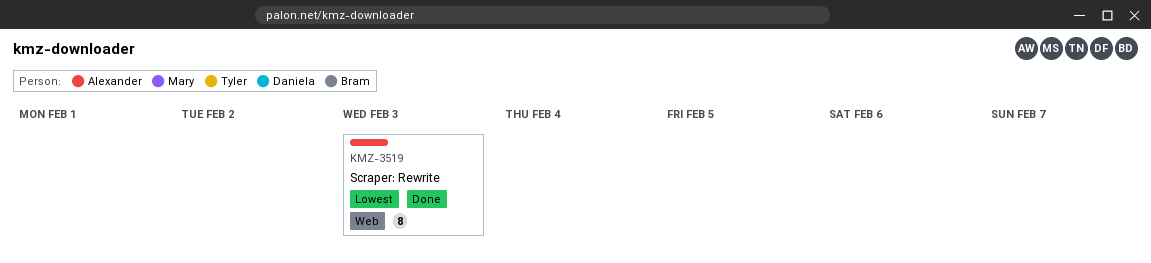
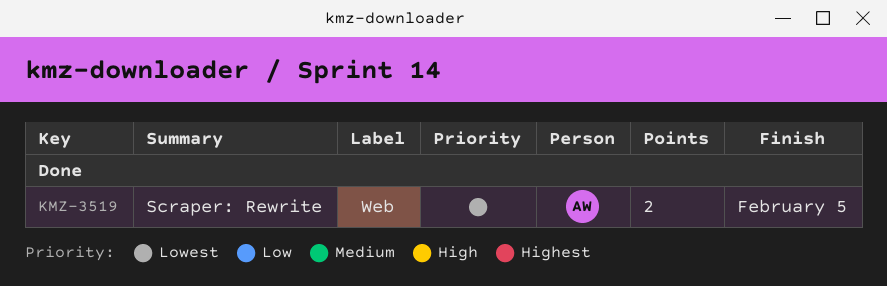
KMZ-3519, estimate: 8 -> 2
KMZ-3519, due: Feb 3 -> Feb 5

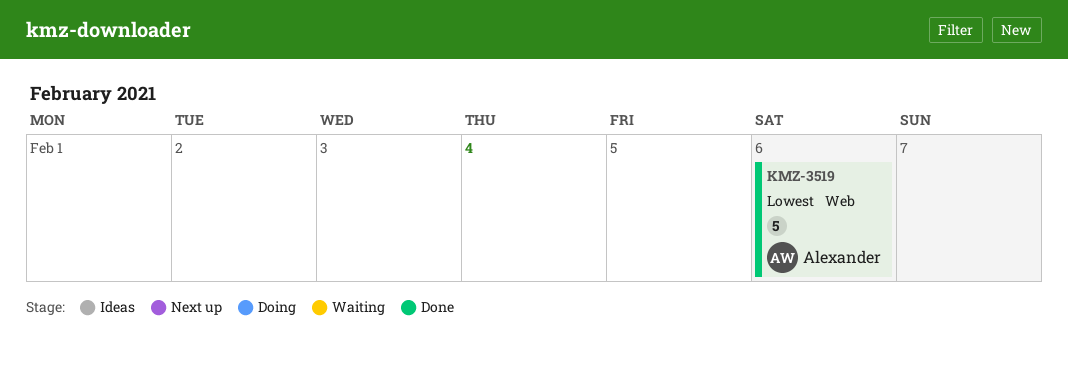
KMZ-3519, estimate: 2 -> 5
KMZ-3519, due: Feb 5 -> Feb 6

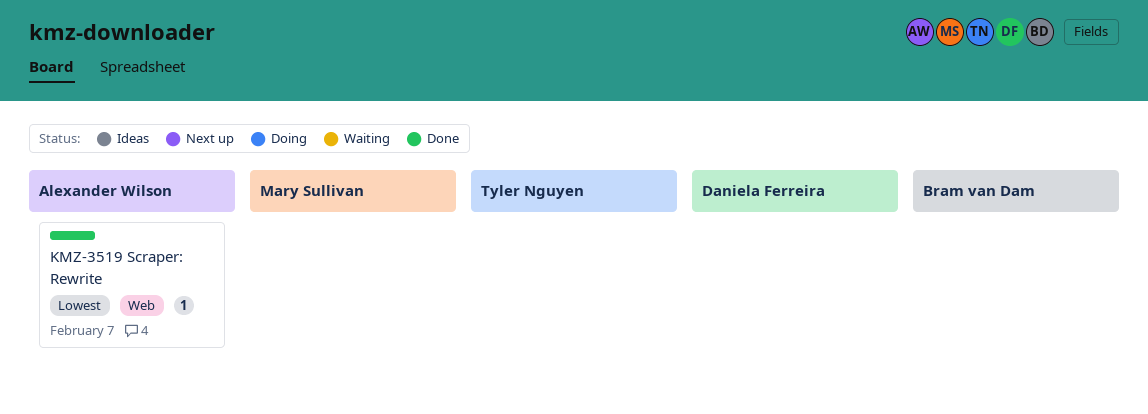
KMZ-3519, estimate: 5 -> 1
KMZ-3519, due: Feb 6 -> Feb 7

